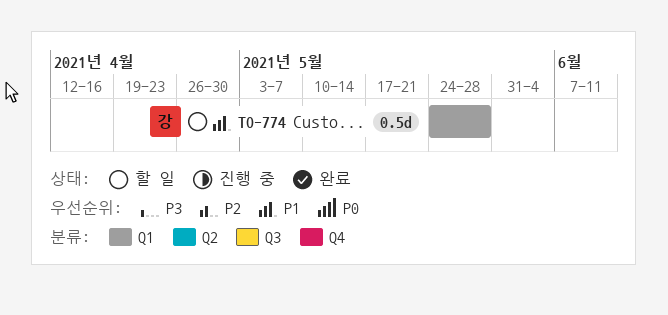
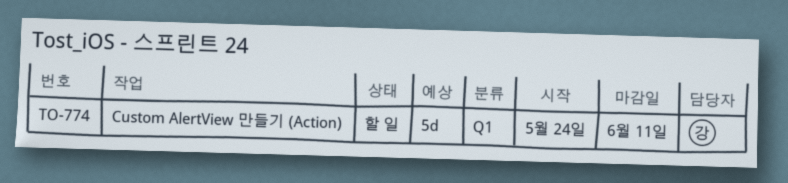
TO-774, estimate: 0.5d -> 5d
TO-774, due: May 28 -> Jun 11

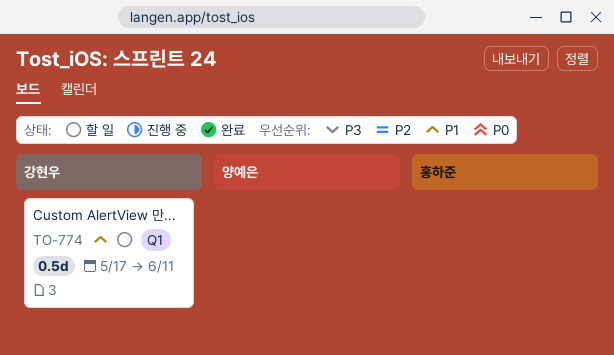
TO-774, estimate: 5d -> 0.5d
TO-774, start: May 24 -> May 17

